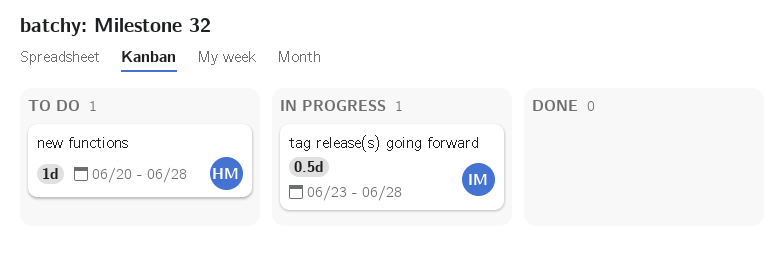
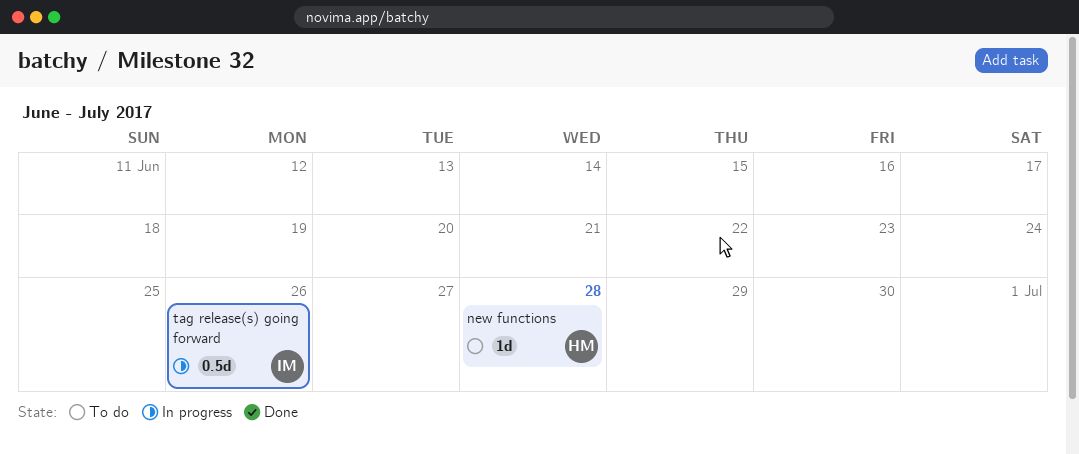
tag release(s) going forward, due: Jun 28 -> Jun 26

